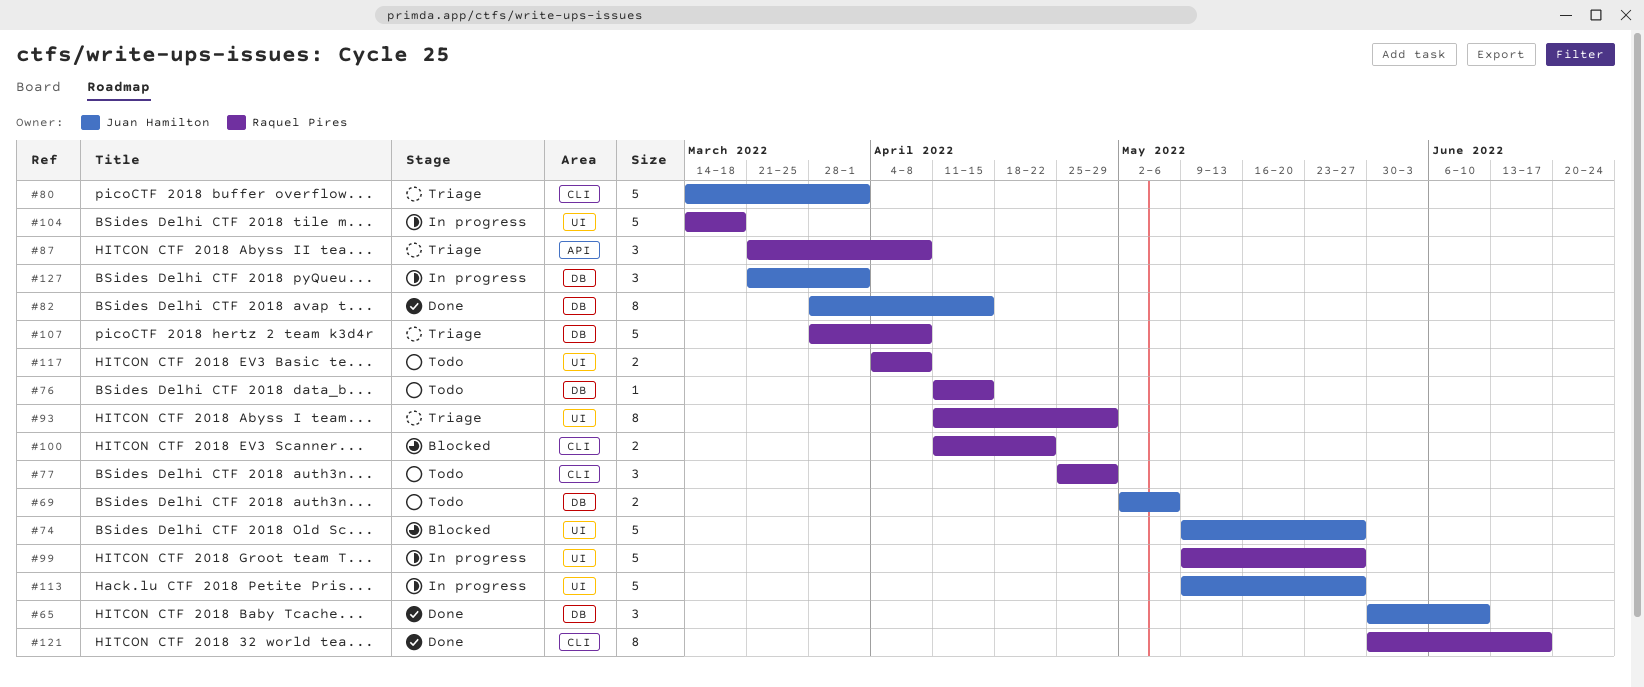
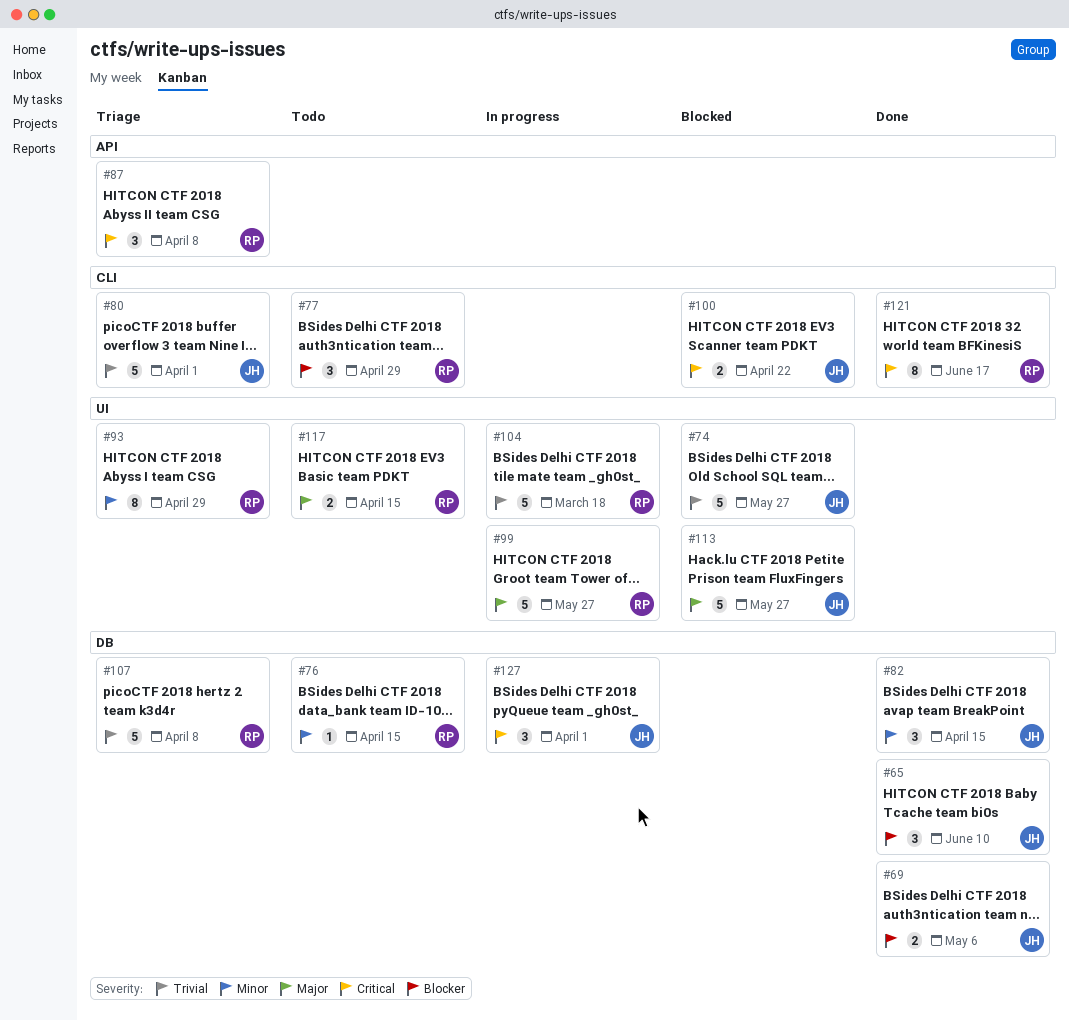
#69, status: Todo -> Done
#82, estimate: 8 -> 3
#100, owner: Raquel Pires -> Juan Hamilton
#113, status: In progress -> Blocked
#117, due: Apr 8 -> Apr 15

